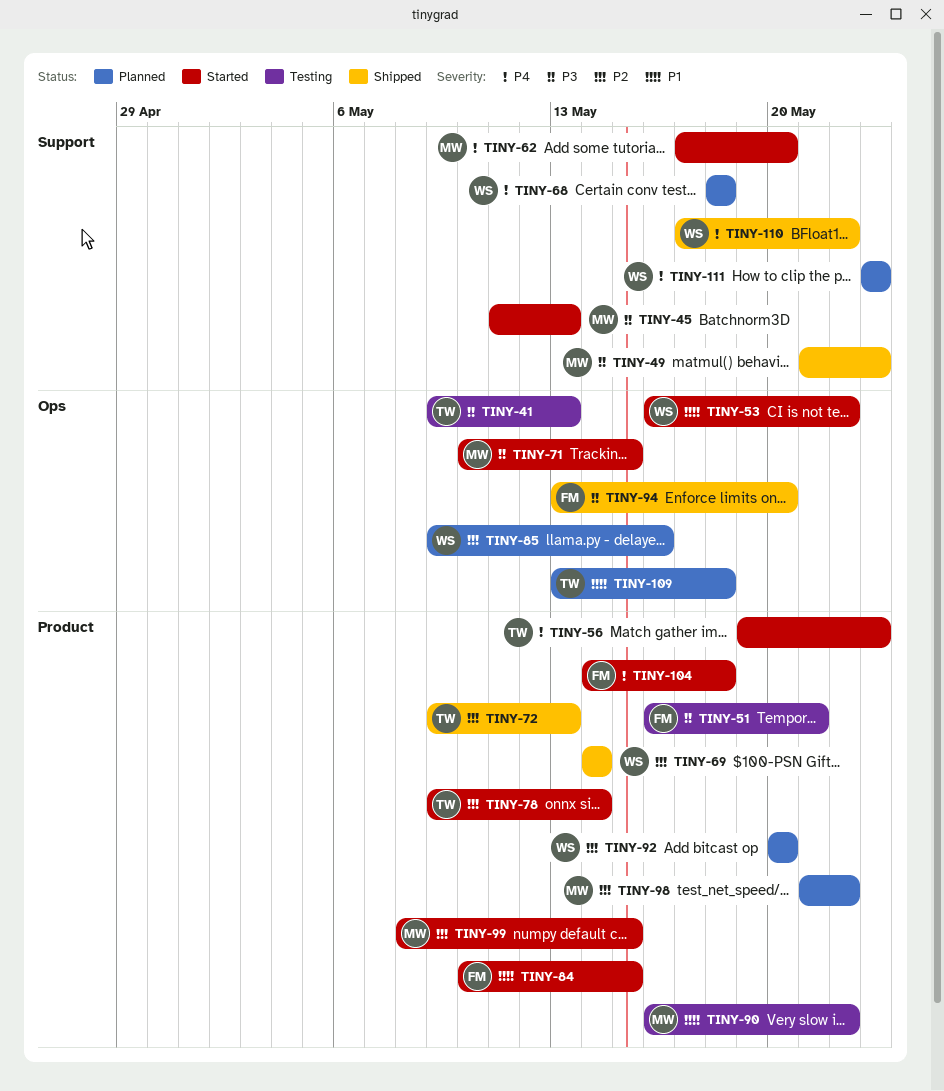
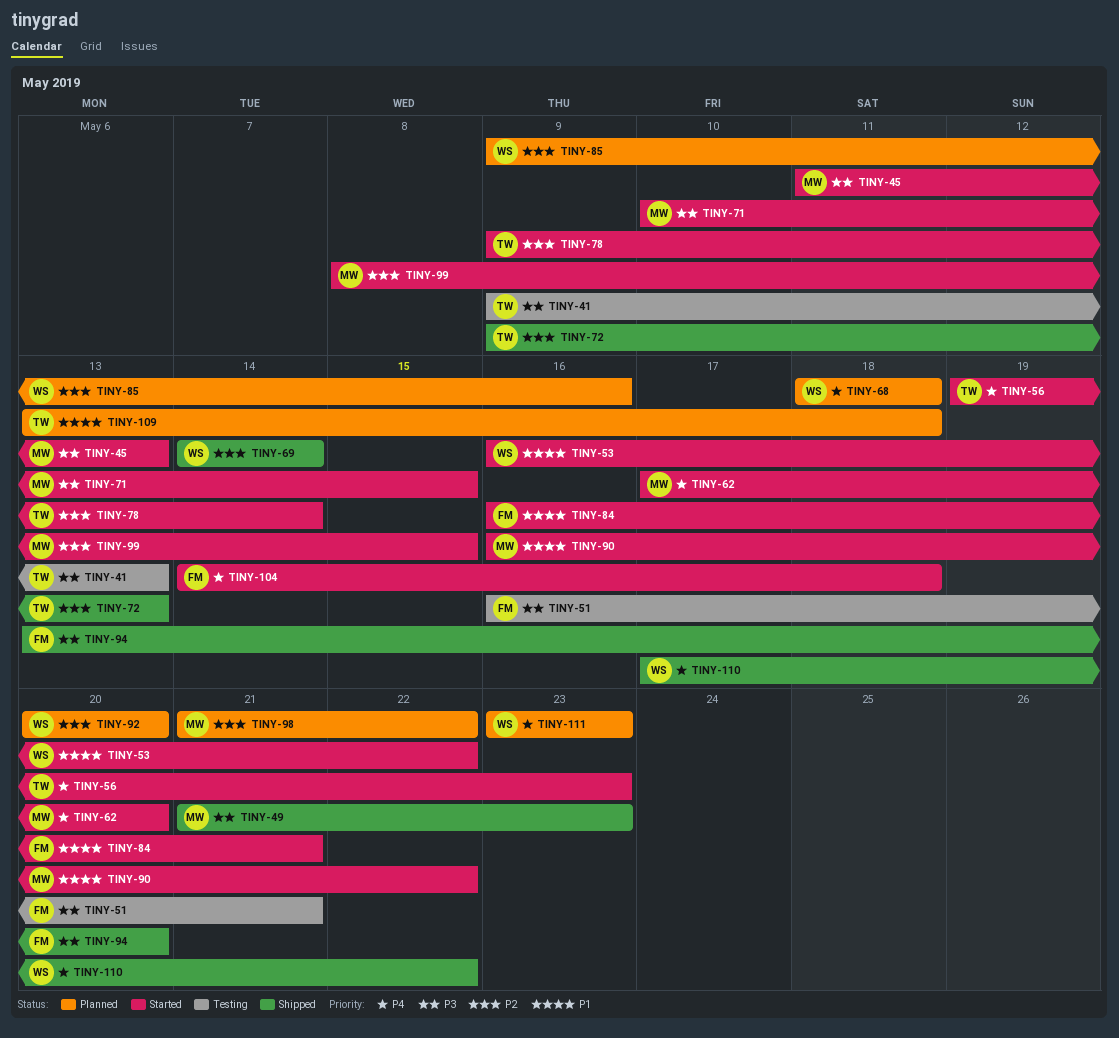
TINY-84, start: May 10 -> May 16
TINY-84, due: May 15 -> May 21
TINY-90, status: Testing -> Started

